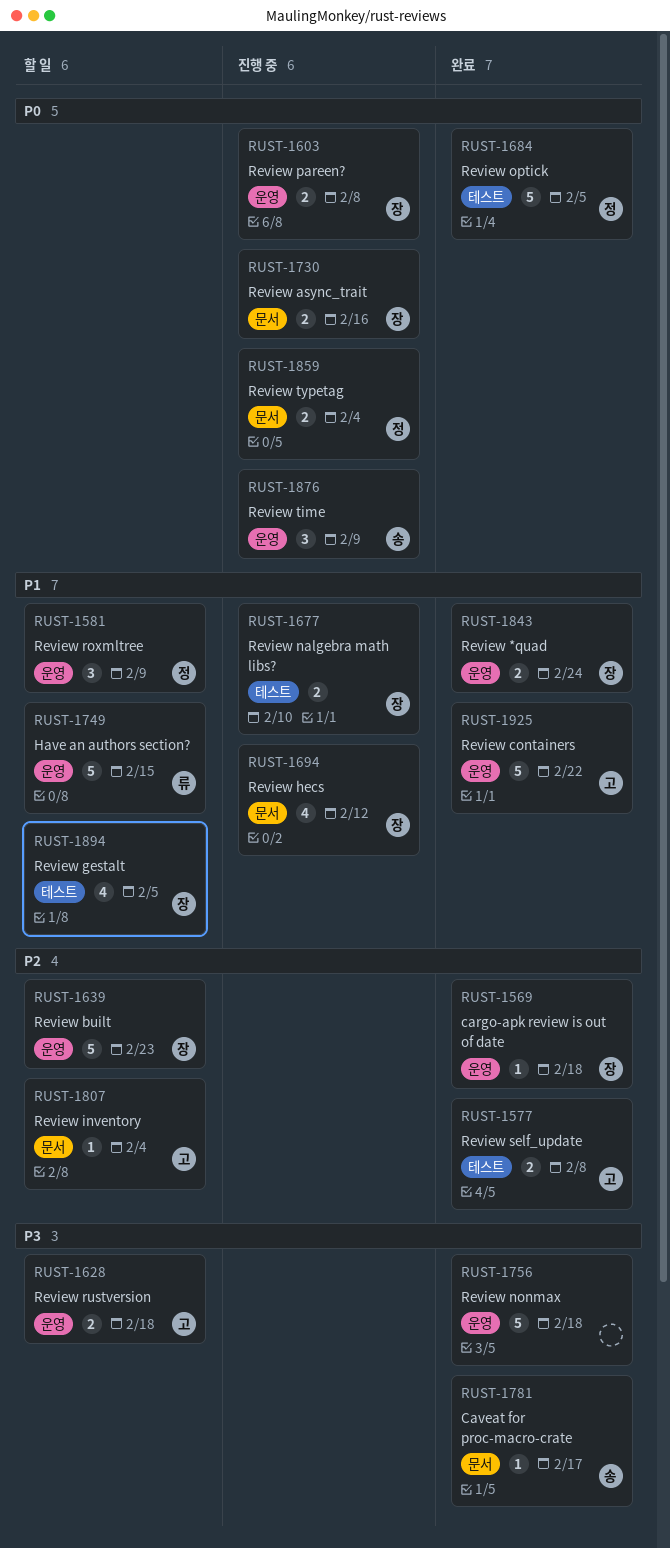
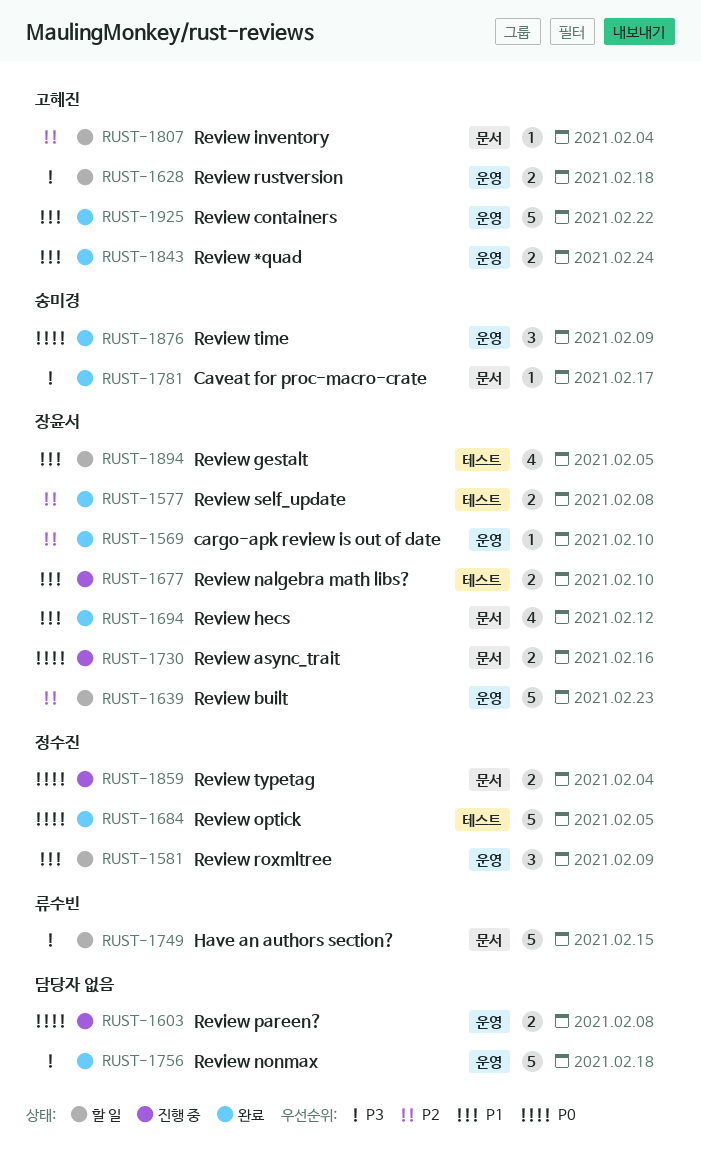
RUST-1569, due: Feb 18 -> Feb 10
RUST-1577, owner: 고혜진 -> 장윤서
RUST-1603, owner: 장윤서 -> none
RUST-1694, status: 진행 중 -> 완료
RUST-1749, priority: P1 -> P3
RUST-1749, label: 운영 -> 문서
RUST-1843, owner: 장윤서 -> 고혜진
RUST-1876, status: 진행 중 -> 완료

